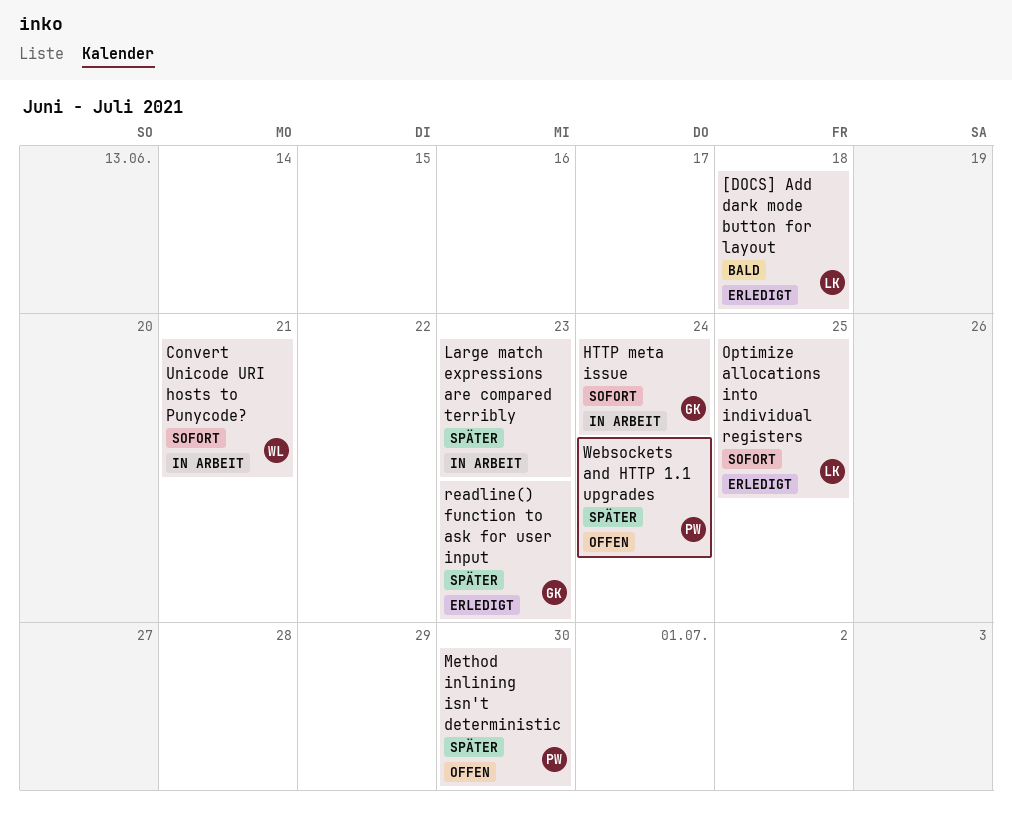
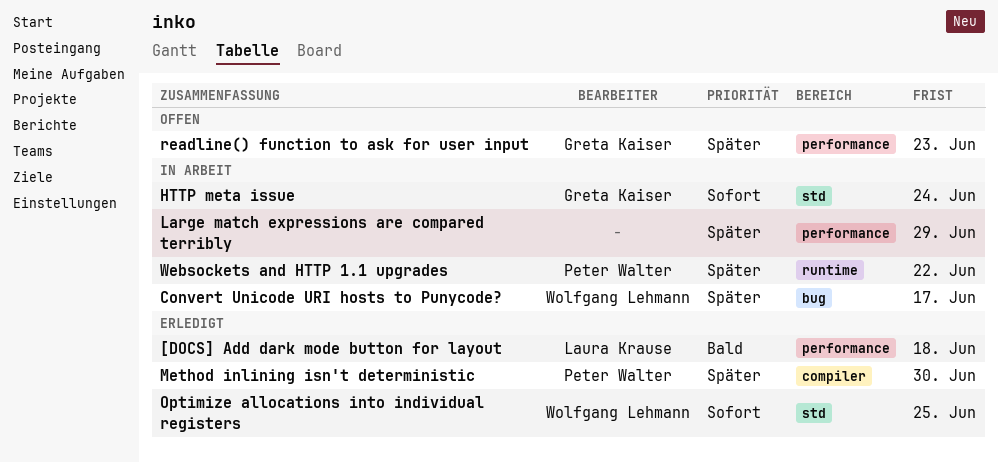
Convert Unicode URI hosts to Punycode?, priority: Sofort -> Später
Convert Unicode URI hosts to Punycode?, due: Jun 21 -> Jun 17
Large match expressions are compared terribly, due: Jun 23 -> Jun 29
Method inlining isn't deterministic, status: Offen -> Erledigt
Optimize allocations into individual registers, owner: Laura Krause -> Wolfgang Lehmann
readline() function to ask for user input, status: Erledigt -> Offen
Websockets and HTTP 1.1 upgrades, status: Offen -> In Arbeit
Websockets and HTTP 1.1 upgrades, due: Jun 24 -> Jun 22

